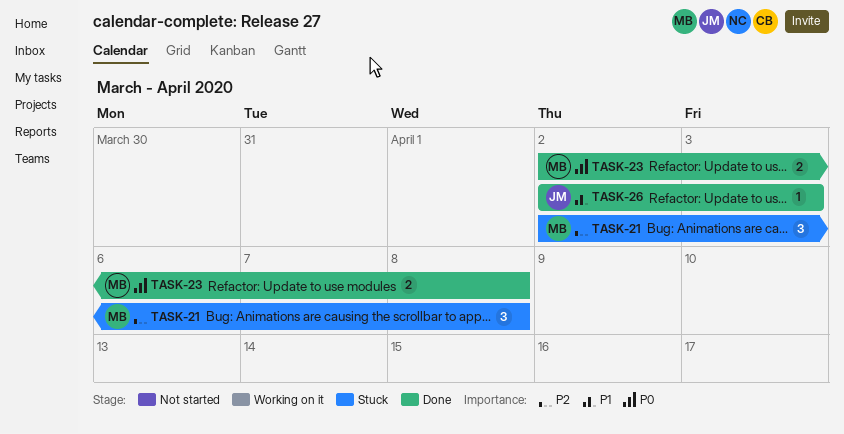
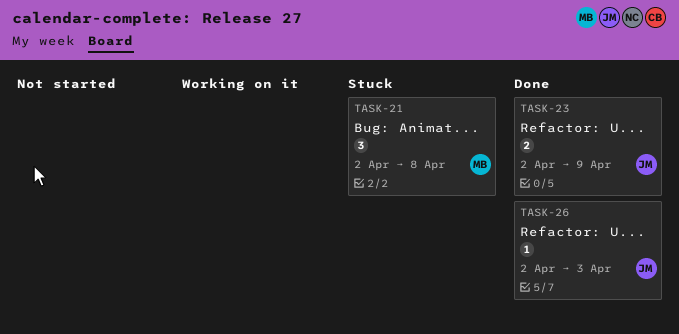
TASK-23, owner: MB -> JM
TASK-23, due: Apr 8 -> Apr 9

